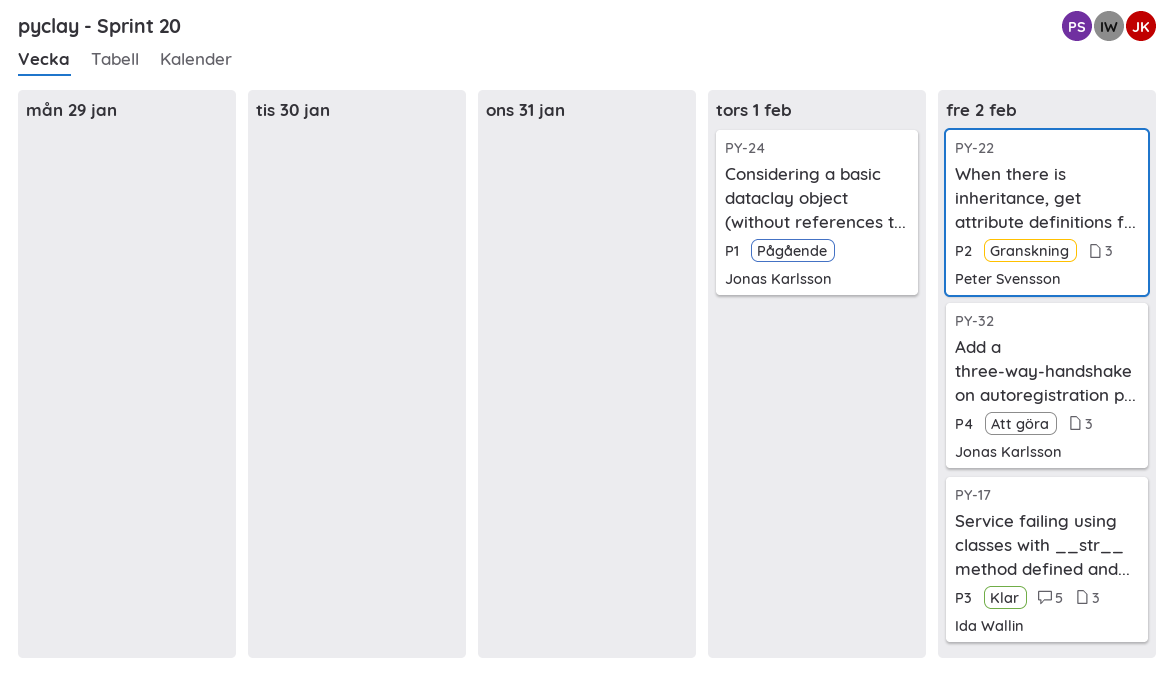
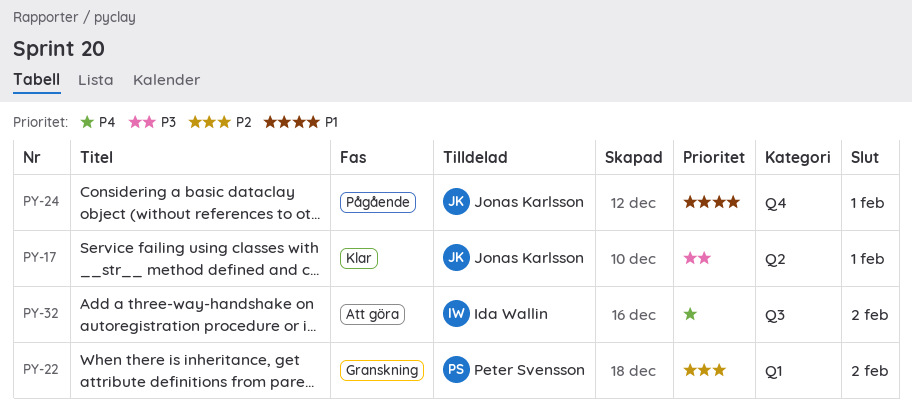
PY-17, owner: Ida Wallin -> Jonas Karlsson
PY-17, due: Feb 2 -> Feb 1
PY-32, owner: Jonas Karlsson -> Ida Wallin

